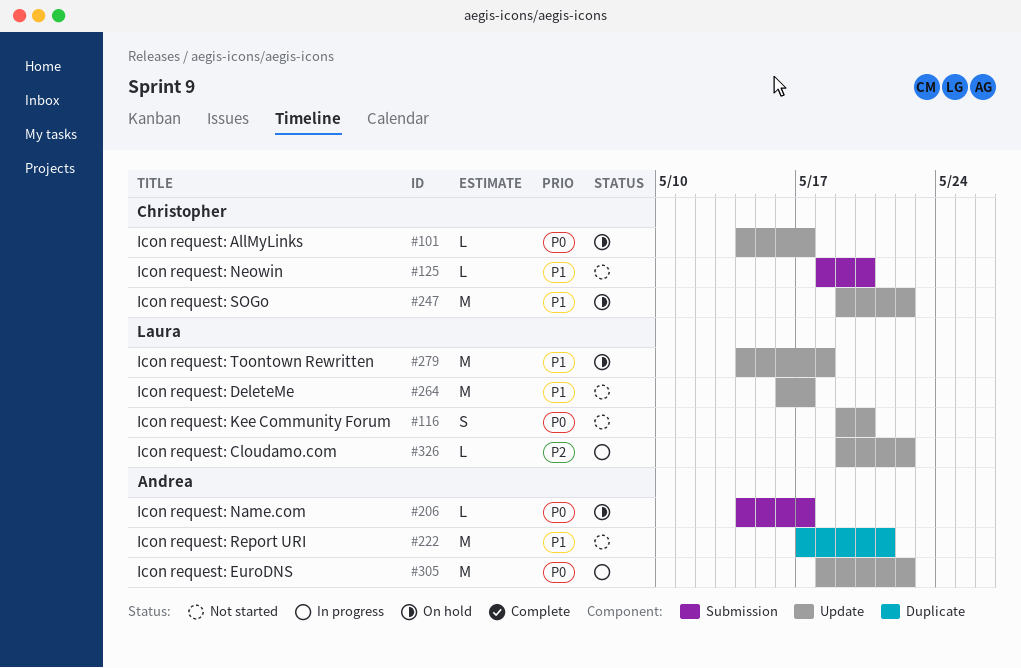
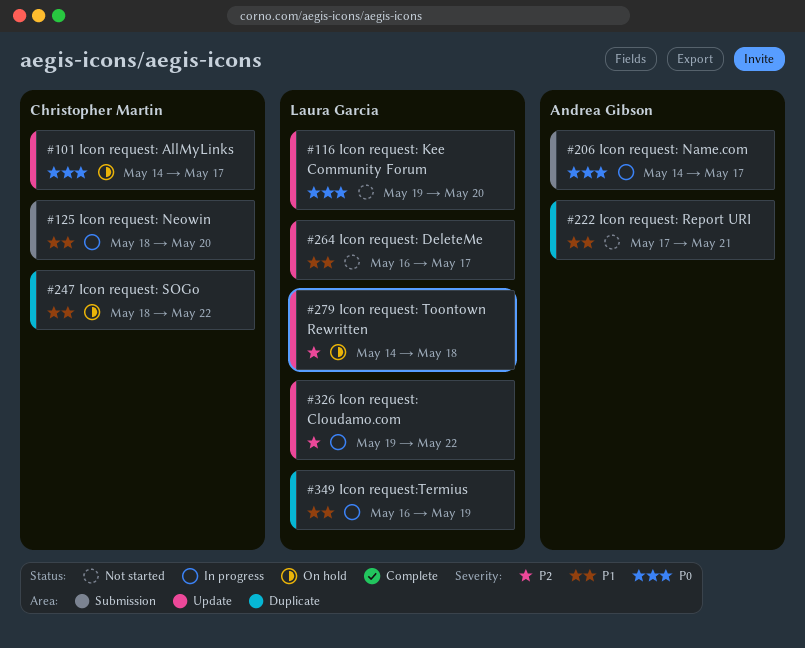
#125, status: Not started -> In progress
#206, status: On hold -> In progress
#247, label: Update -> Duplicate
#247, start: May 19 -> May 18
#279, priority: P1 -> P2
#305: present -> none
#349: none -> present

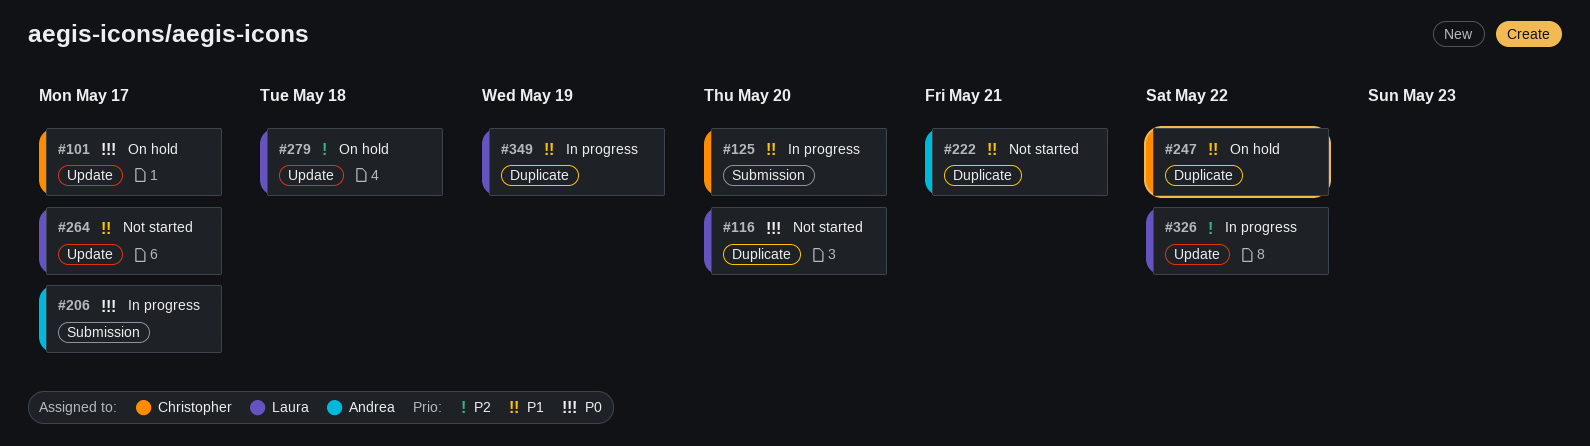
#116, label: Update -> Duplicate

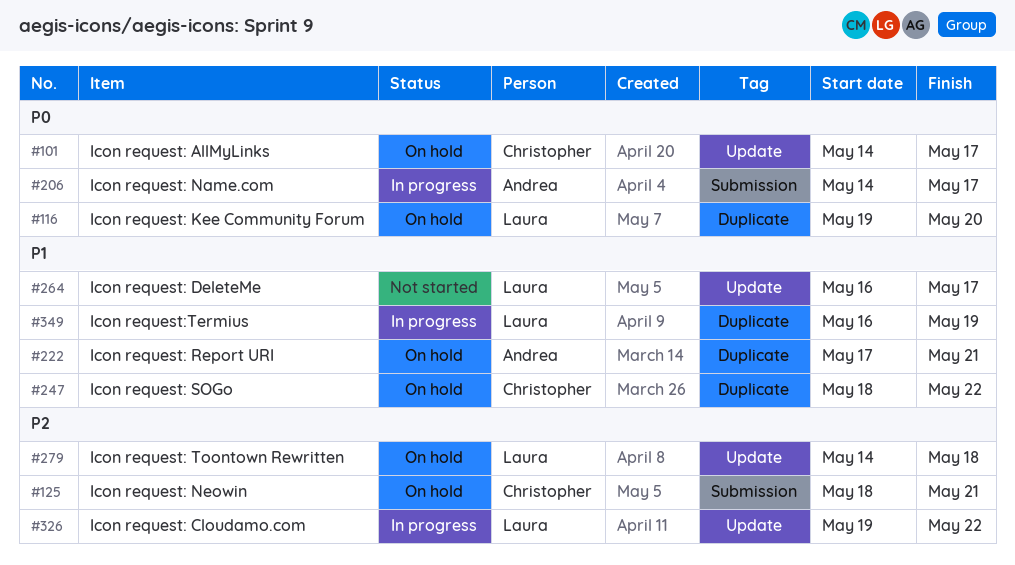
#116, status: Not started -> On hold
#125, status: In progress -> On hold
#125, priority: P1 -> P2
#125, due: May 20 -> May 21
#222, status: Not started -> On hold

